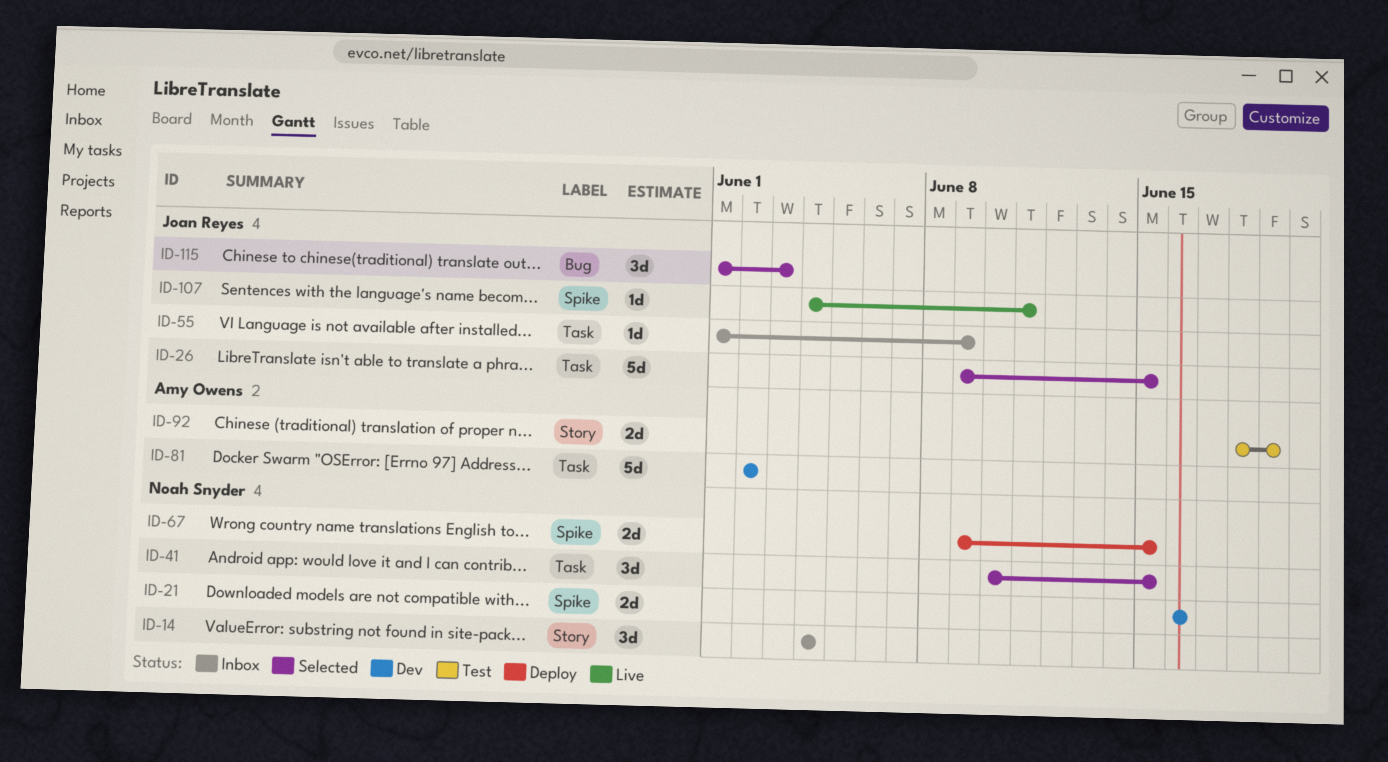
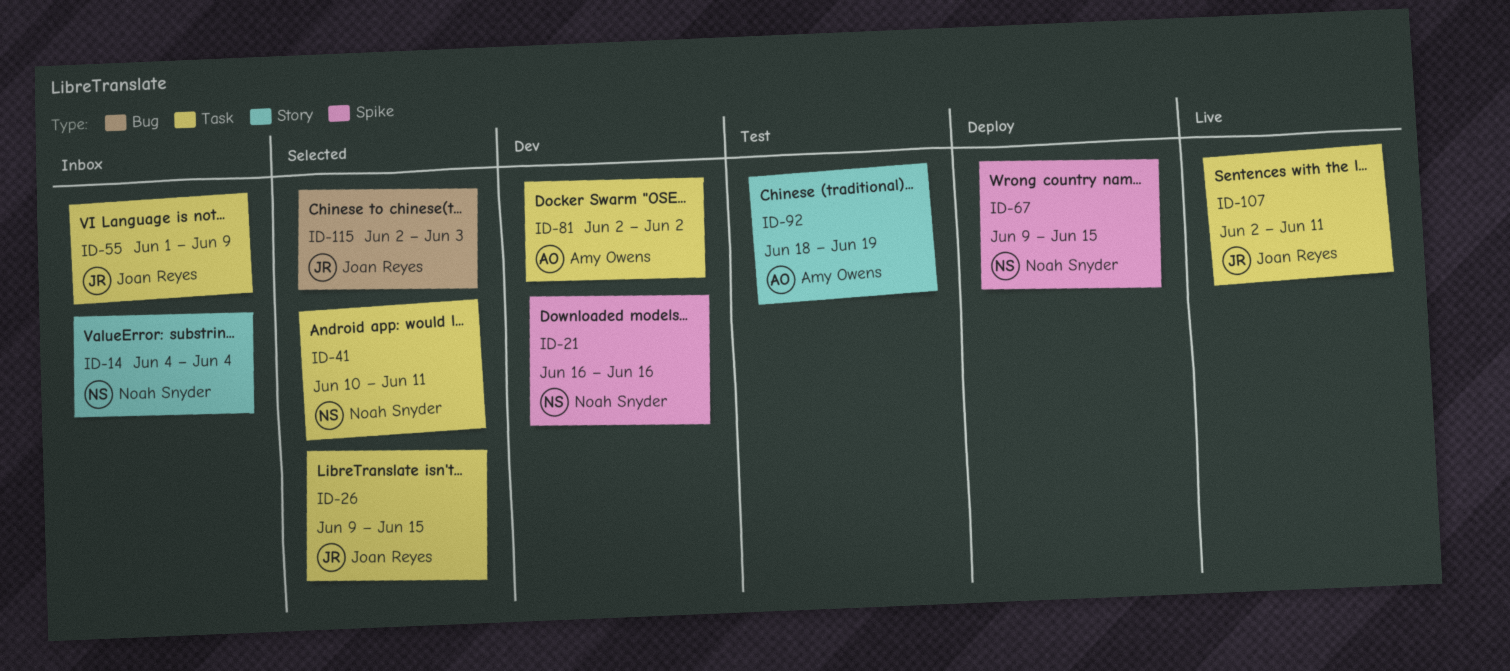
ID-41, due: Jun 15 -> Jun 11
ID-107, label: Spike -> Task
ID-107, start: Jun 4 -> Jun 2
ID-115, start: Jun 1 -> Jun 2

